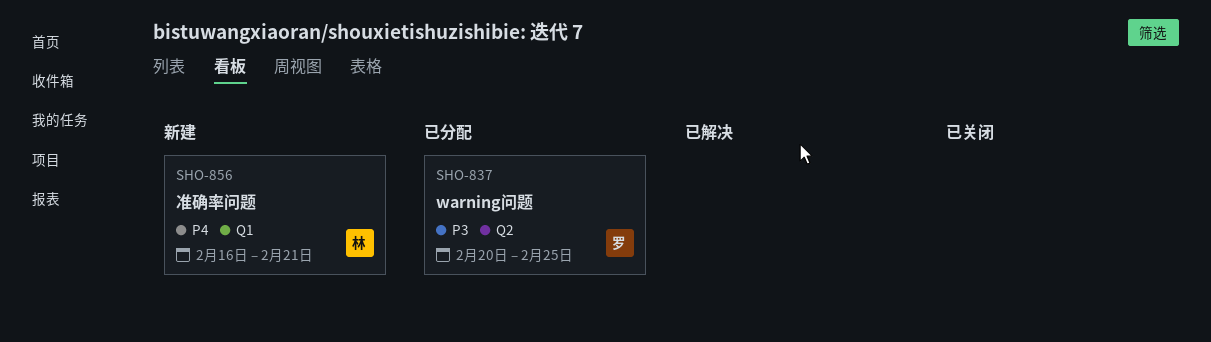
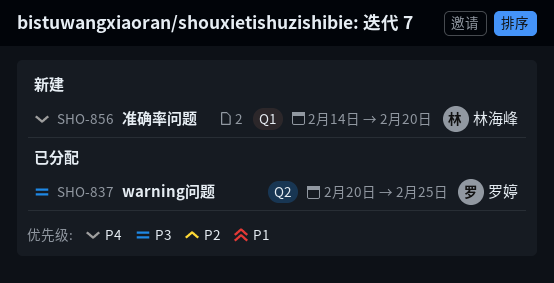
SHO-856, start: Feb 16 -> Feb 14
SHO-856, due: Feb 21 -> Feb 20

